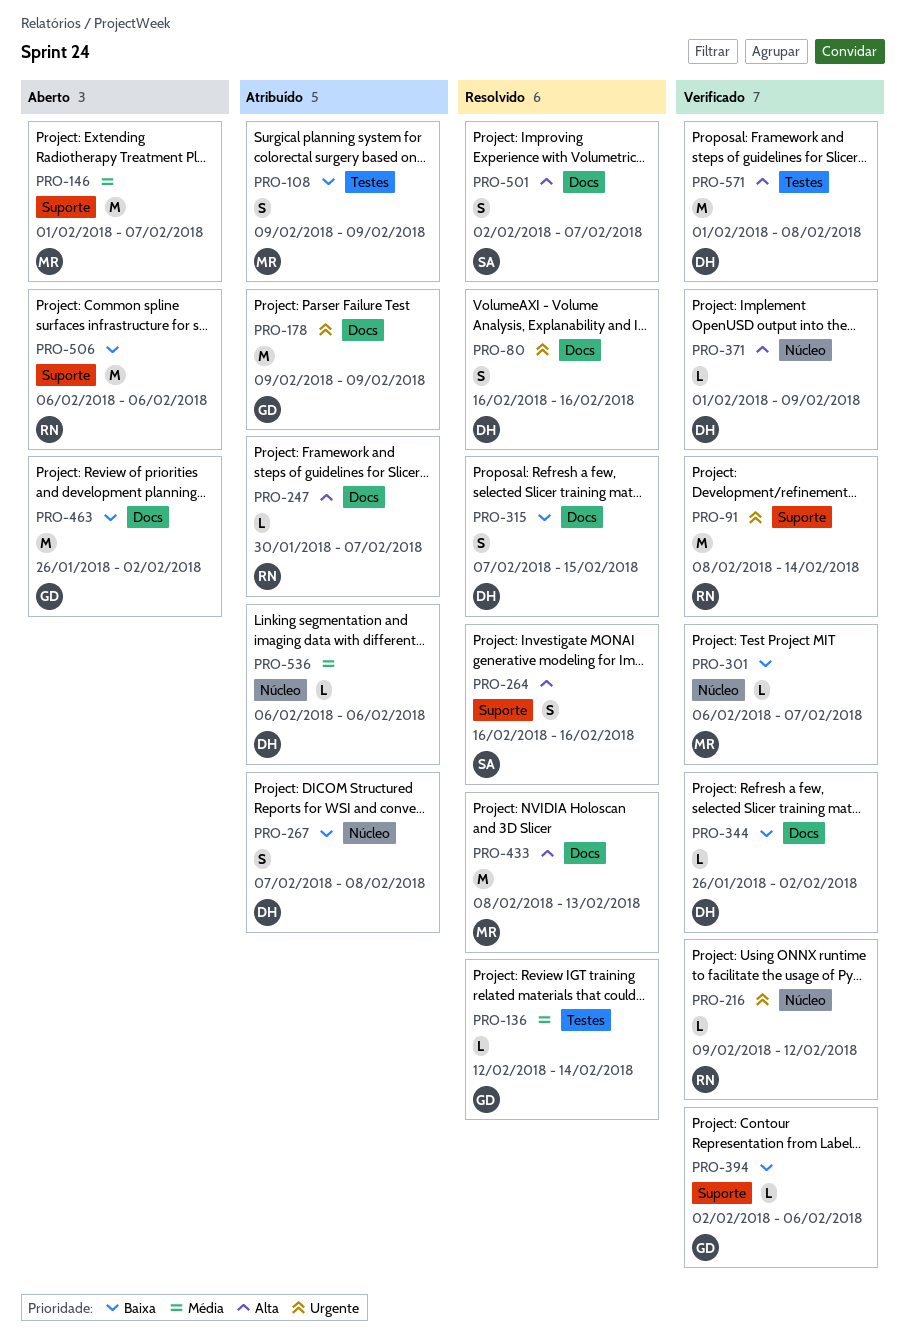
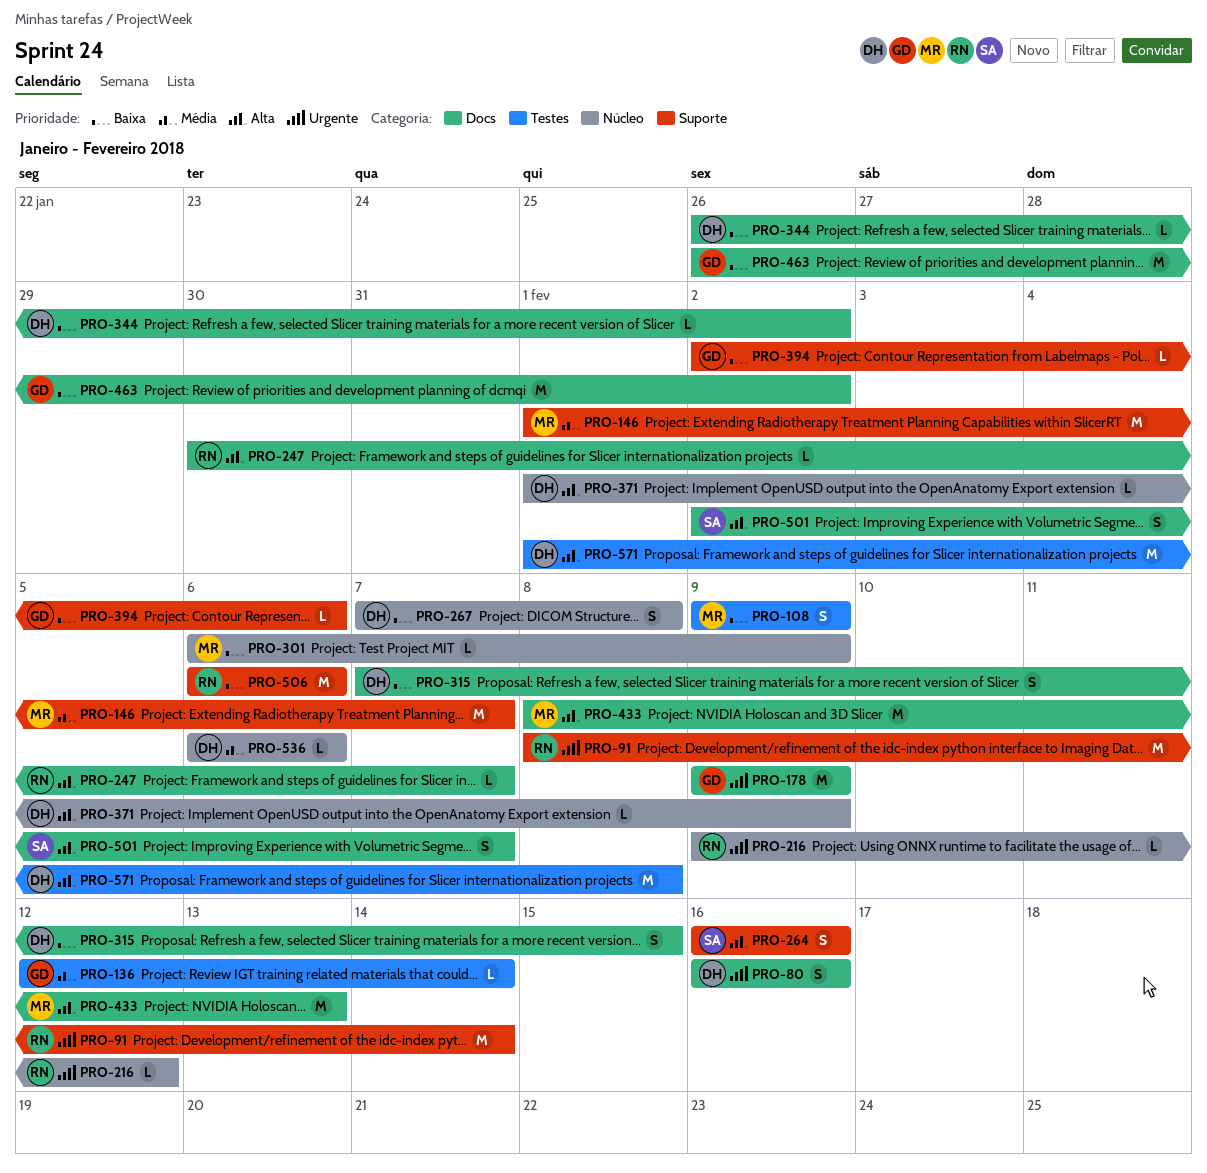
PRO-301, due: Feb 7 -> Feb 9

